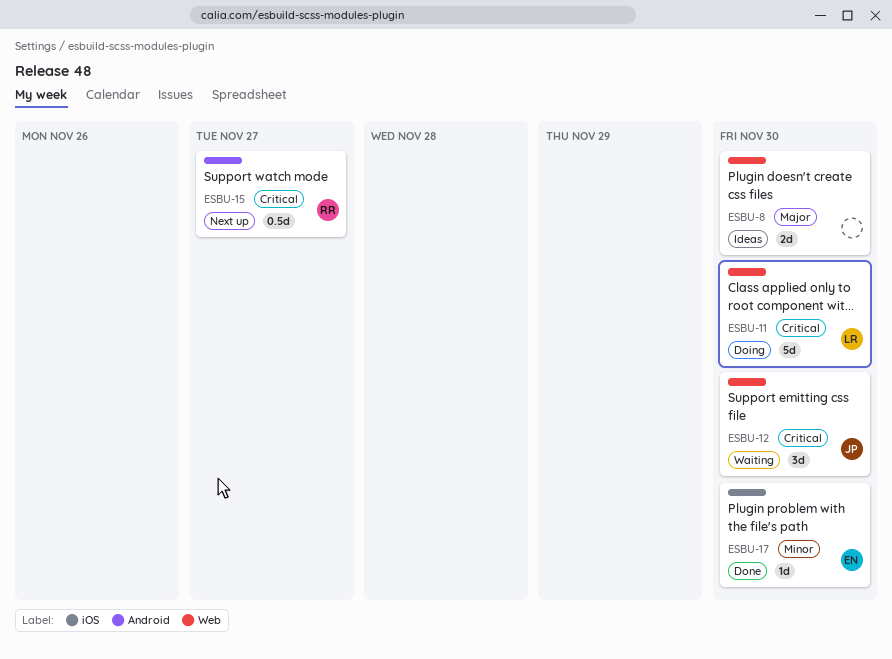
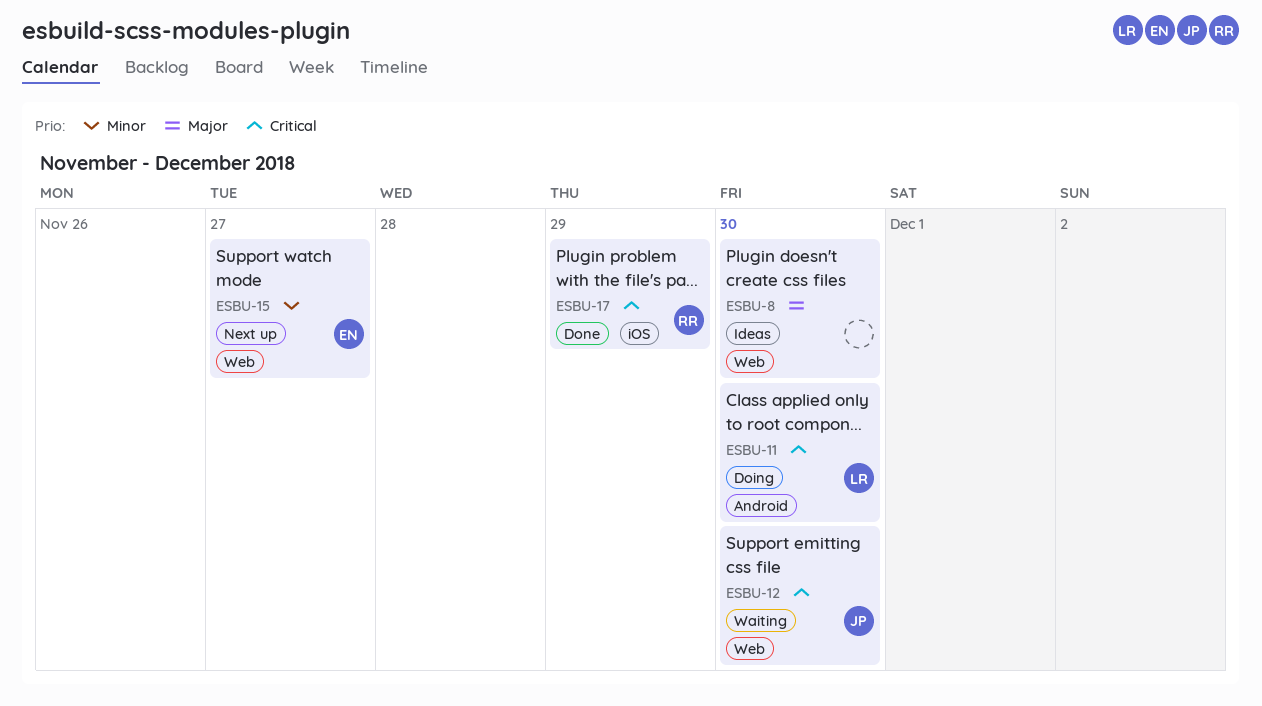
ESBU-11, label: Web -> Android
ESBU-15, owner: RR -> EN
ESBU-15, priority: Critical -> Minor
ESBU-15, label: Android -> Web
ESBU-17, owner: EN -> RR
ESBU-17, priority: Minor -> Critical
ESBU-17, due: Nov 30 -> Nov 29

